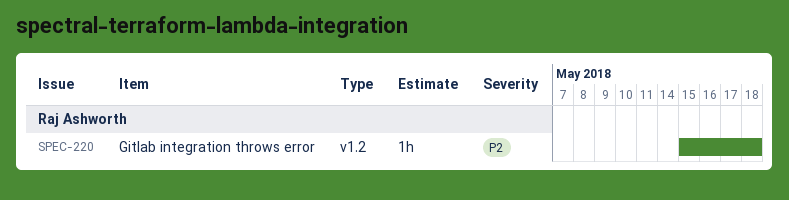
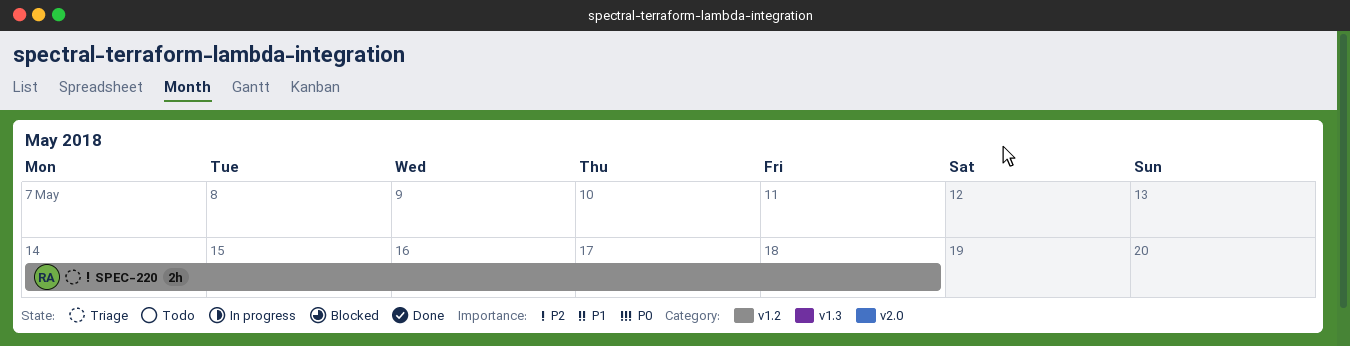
SPEC-220, estimate: 1h -> 2h
SPEC-220, start: May 15 -> May 14

